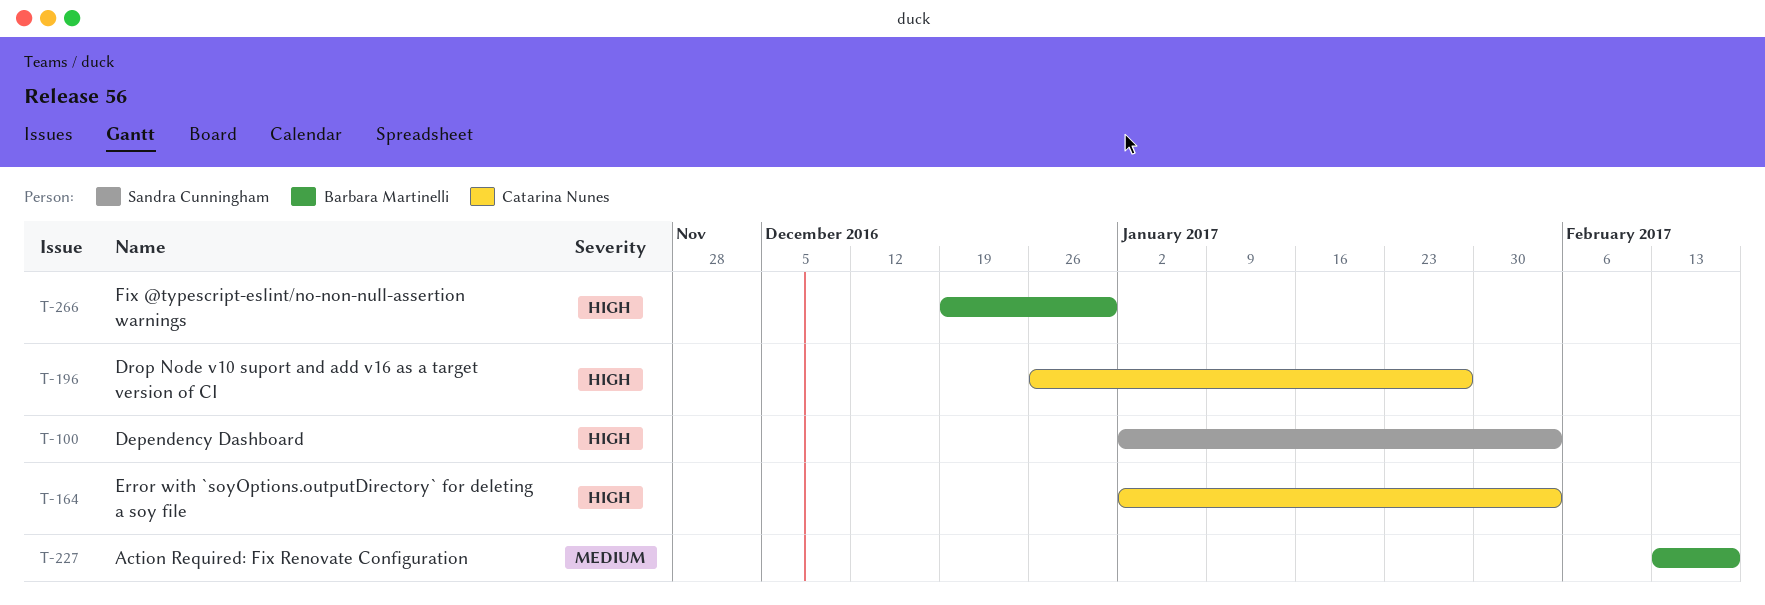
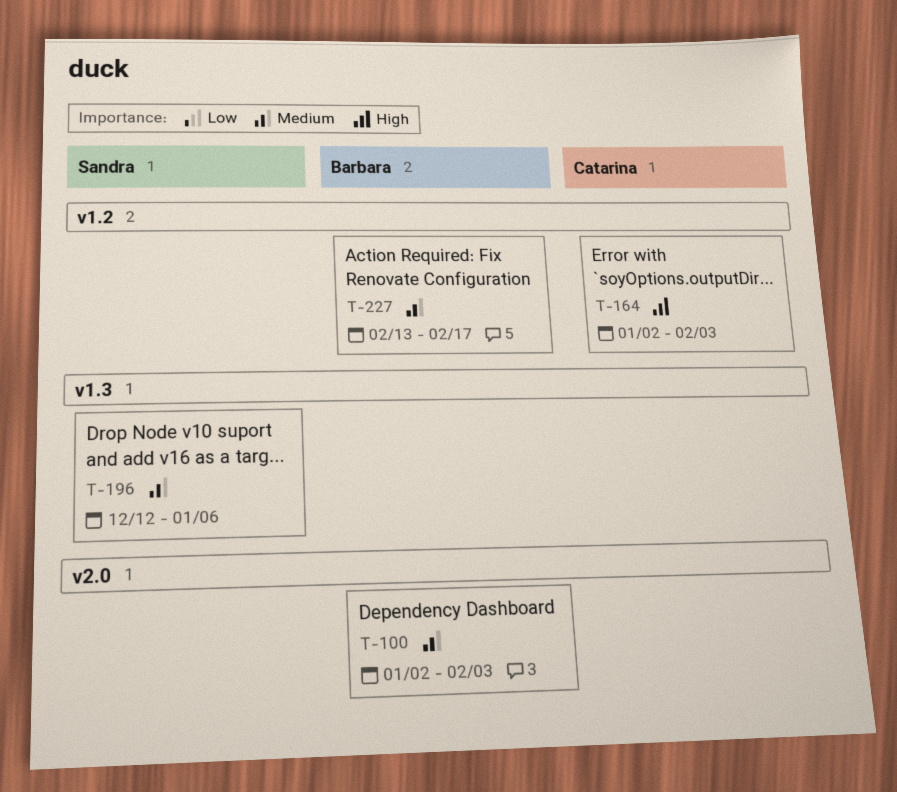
T-100, owner: Sandra Cunningham -> Barbara Martinelli
T-100, priority: High -> Medium
T-196, owner: Catarina Nunes -> Sandra Cunningham
T-196, priority: High -> Medium
T-196, start: Dec 26 -> Dec 12
T-196, due: Jan 27 -> Jan 6
T-266: present -> none

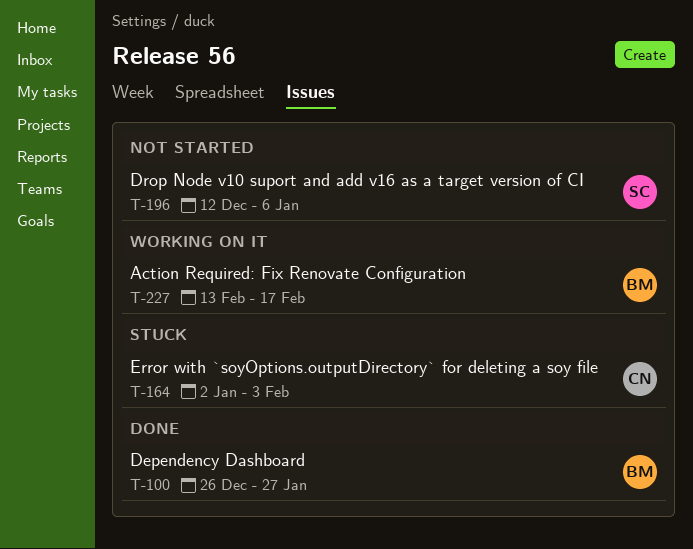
T-100, start: Jan 2 -> Dec 26
T-100, due: Feb 3 -> Jan 27

